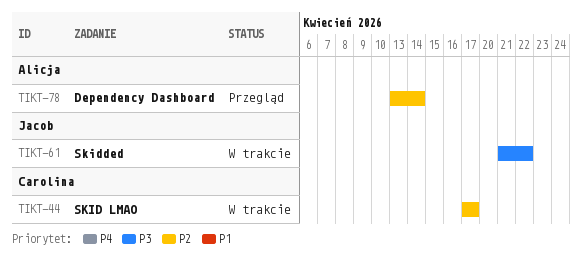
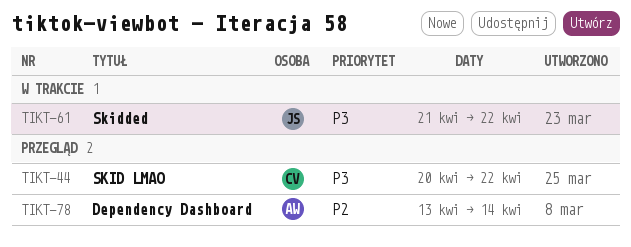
TIKT-44, status: W trakcie -> Przegląd
TIKT-44, priority: P2 -> P3
TIKT-44, start: Apr 17 -> Apr 20
TIKT-44, due: Apr 17 -> Apr 22

